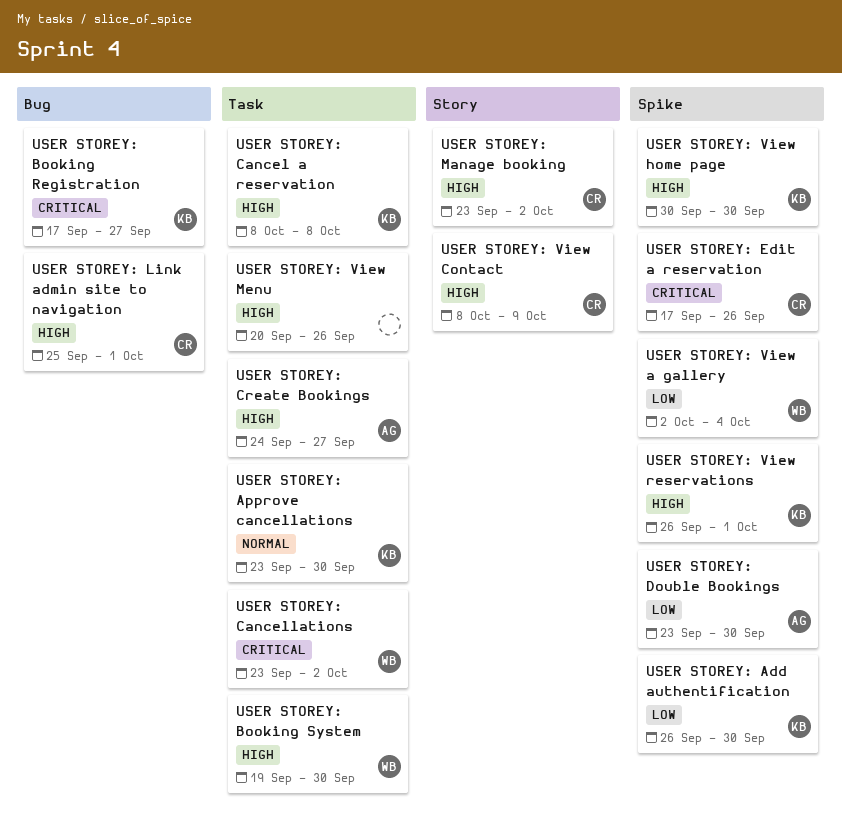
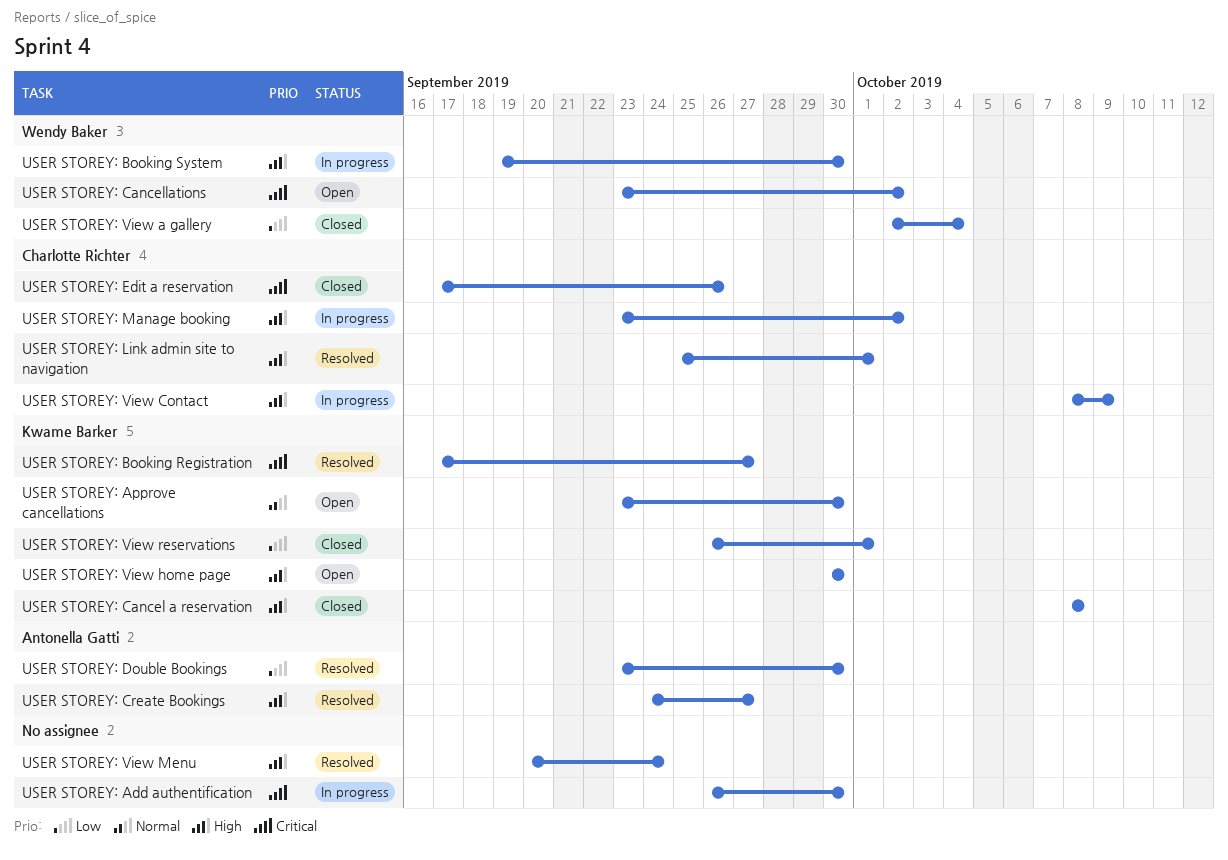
USER STOREY: Add authentification, owner: Kwame Barker -> none
USER STOREY: Add authentification, priority: Low -> Critical
USER STOREY: View Menu, due: Sep 26 -> Sep 24
USER STOREY: View reservations, priority: High -> Low

